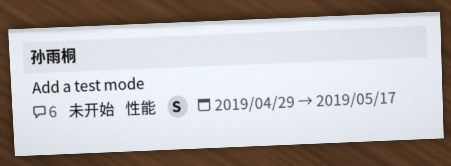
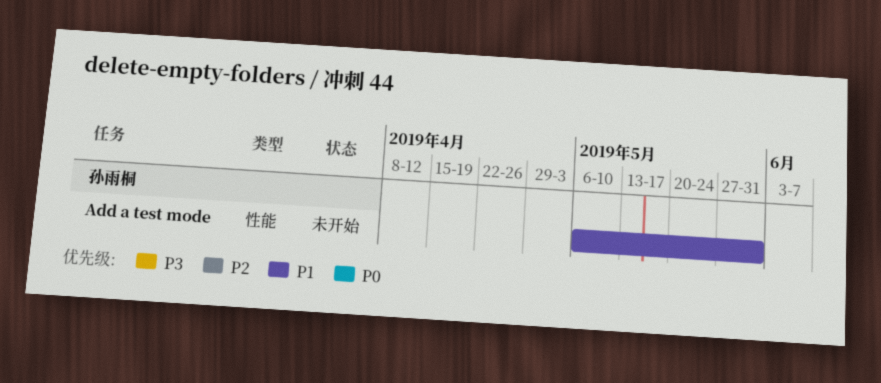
Add a test mode, start: Apr 29 -> May 6
Add a test mode, due: May 17 -> May 31

